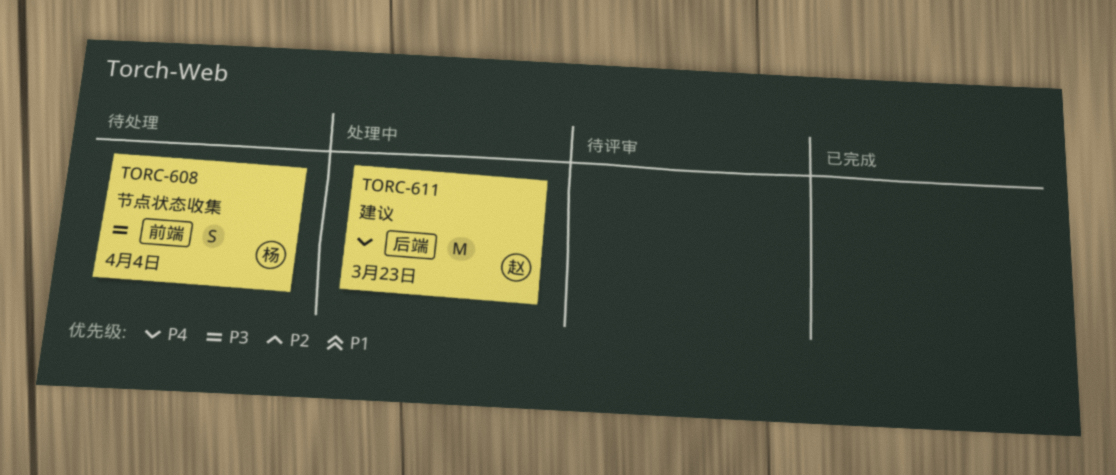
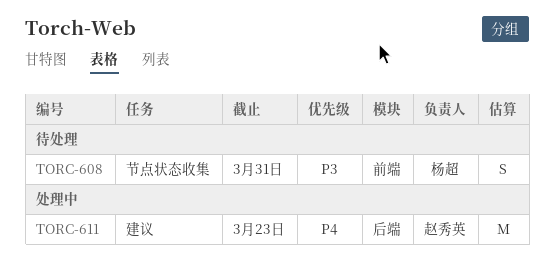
TORC-608, due: Apr 4 -> Mar 31

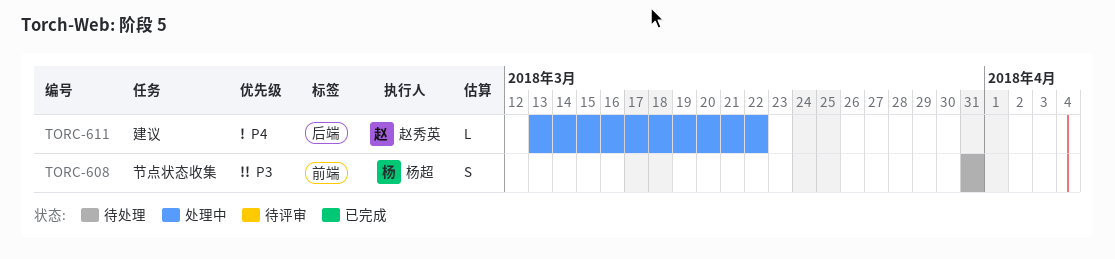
TORC-611, estimate: M -> L
TORC-611, due: Mar 23 -> Mar 22

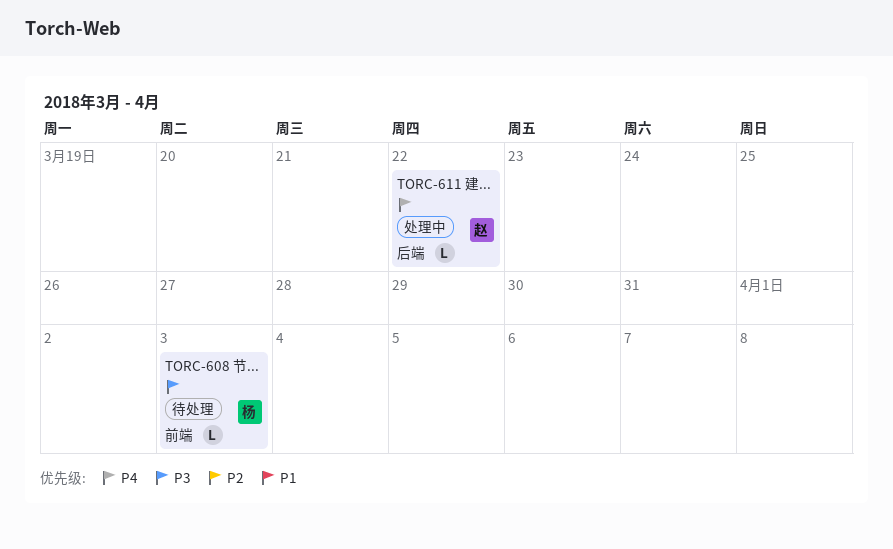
TORC-608, estimate: S -> L
TORC-608, due: Mar 31 -> Apr 3

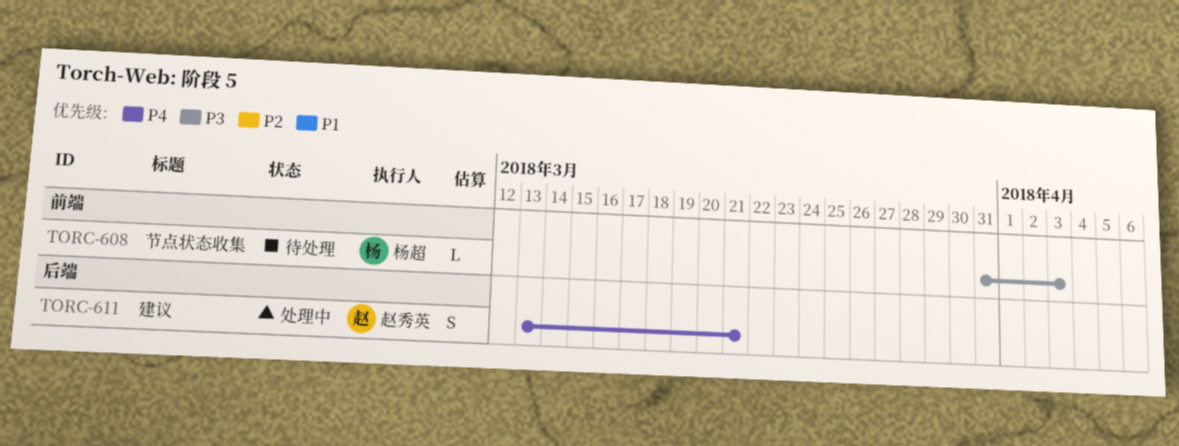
TORC-611, estimate: L -> S
TORC-611, due: Mar 22 -> Mar 21

